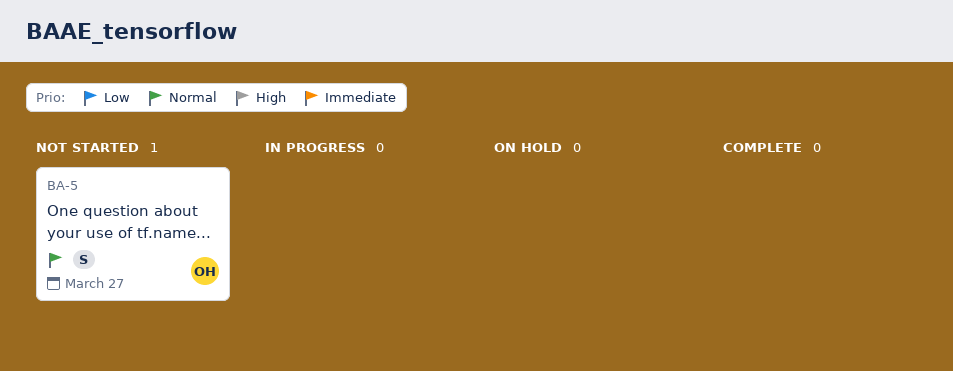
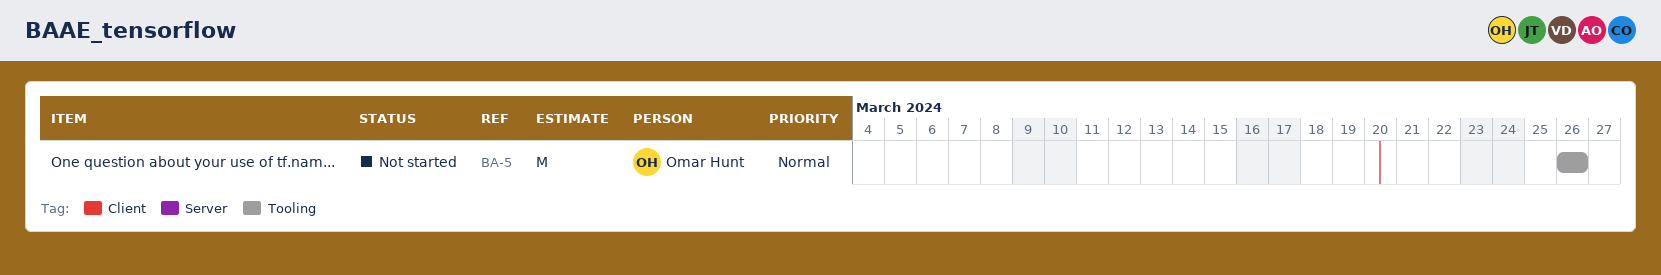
BA-5, estimate: S -> M
BA-5, due: Mar 27 -> Mar 26

